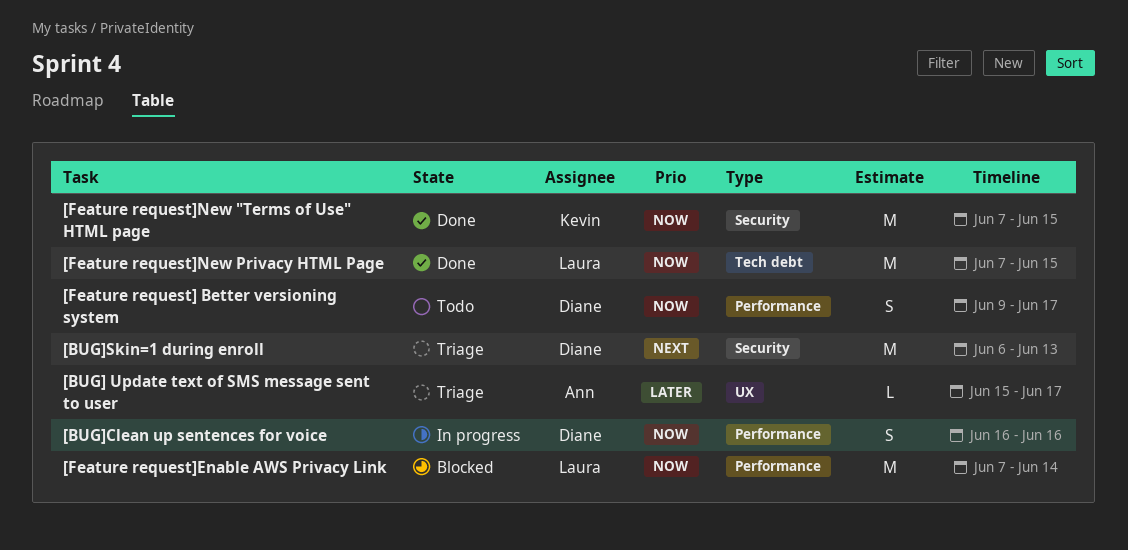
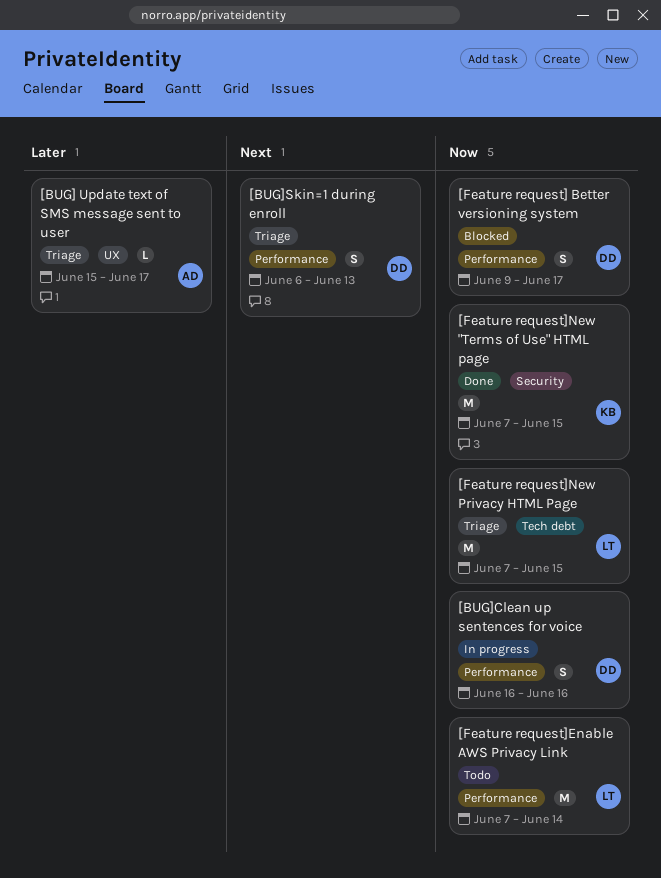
[BUG]Skin=1 during enroll, label: Security -> Performance
[BUG]Skin=1 during enroll, estimate: M -> S
[Feature request] Better versioning system, status: Todo -> Blocked
[Feature request]Enable AWS Privacy Link, status: Blocked -> Todo
[Feature request]New Privacy HTML Page, status: Done -> Triage

